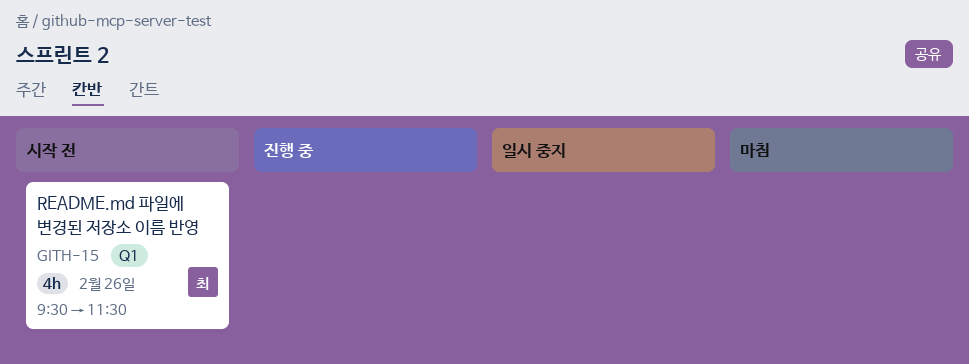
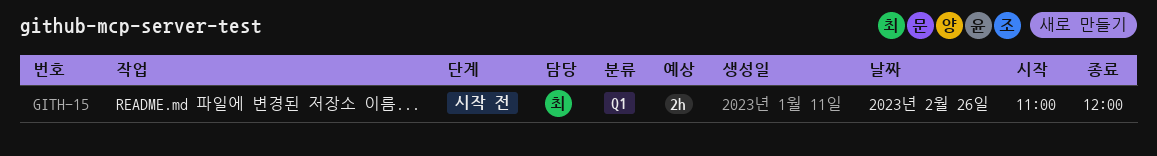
GITH-15, estimate: 4h -> 2h
GITH-15, begins: 09:30 -> 11:00
GITH-15, ends: 11:30 -> 12:00

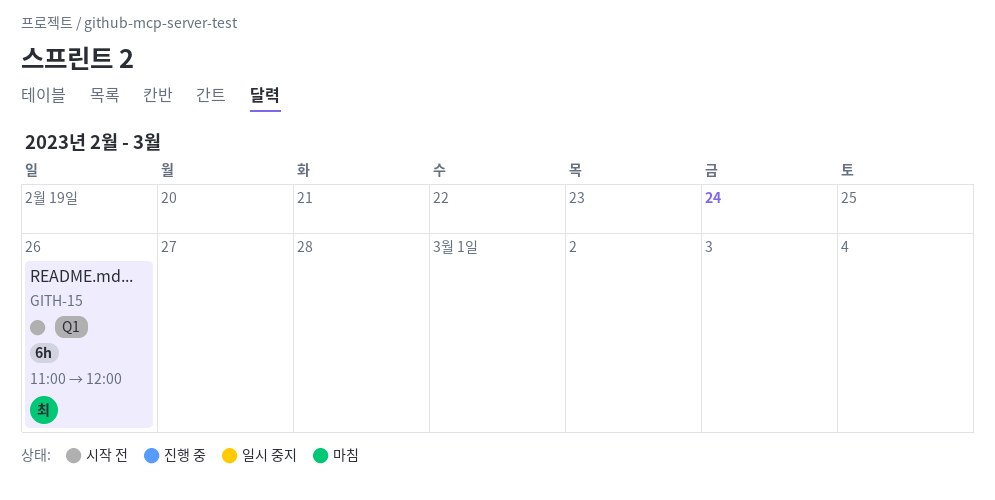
GITH-15, estimate: 2h -> 6h

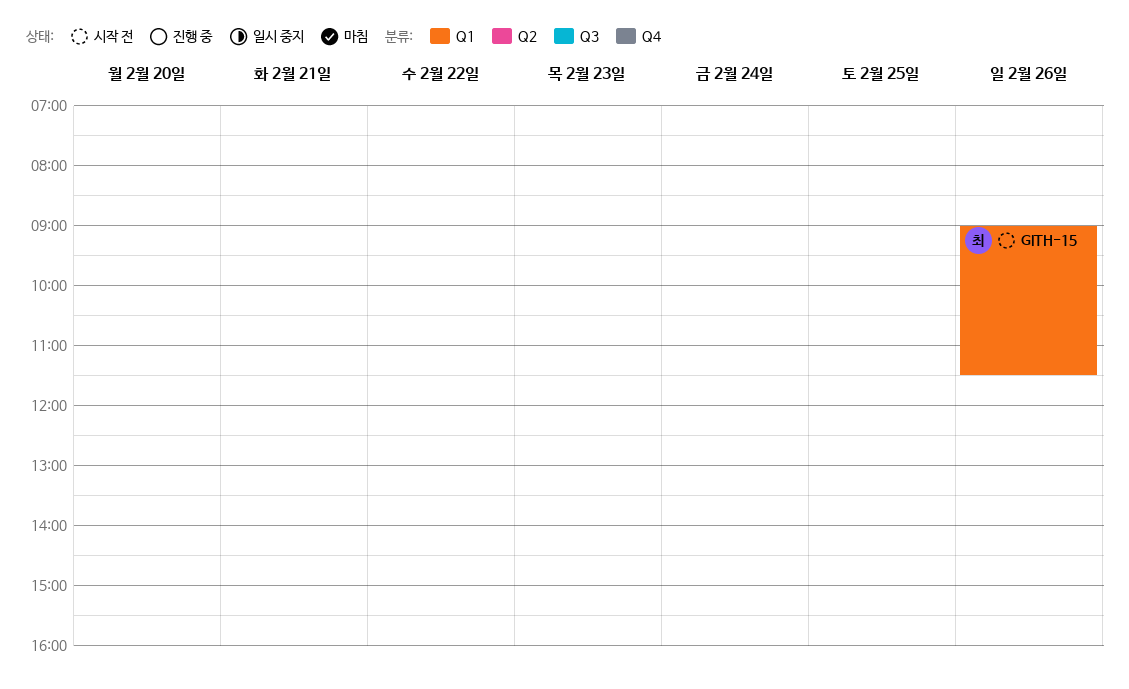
GITH-15, begins: 11:00 -> 09:00
GITH-15, ends: 12:00 -> 11:30

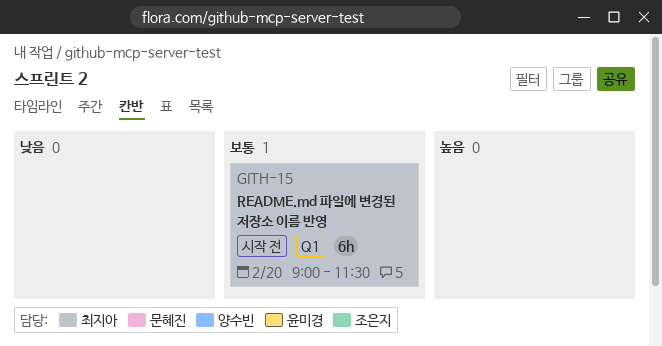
GITH-15, day: Feb 26 -> Feb 20

